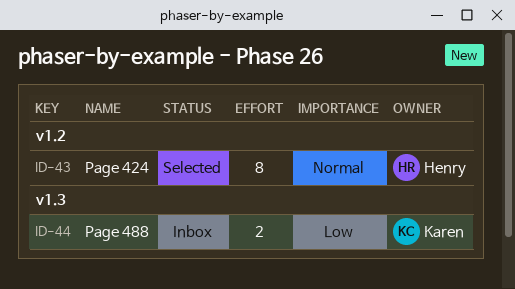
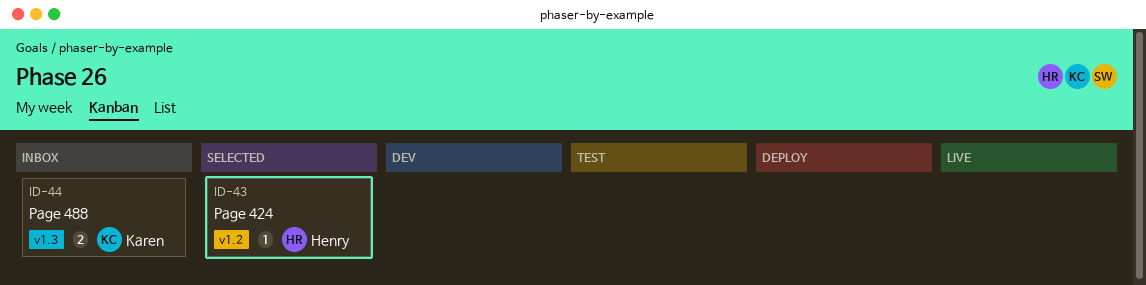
ID-43, estimate: 8 -> 1

